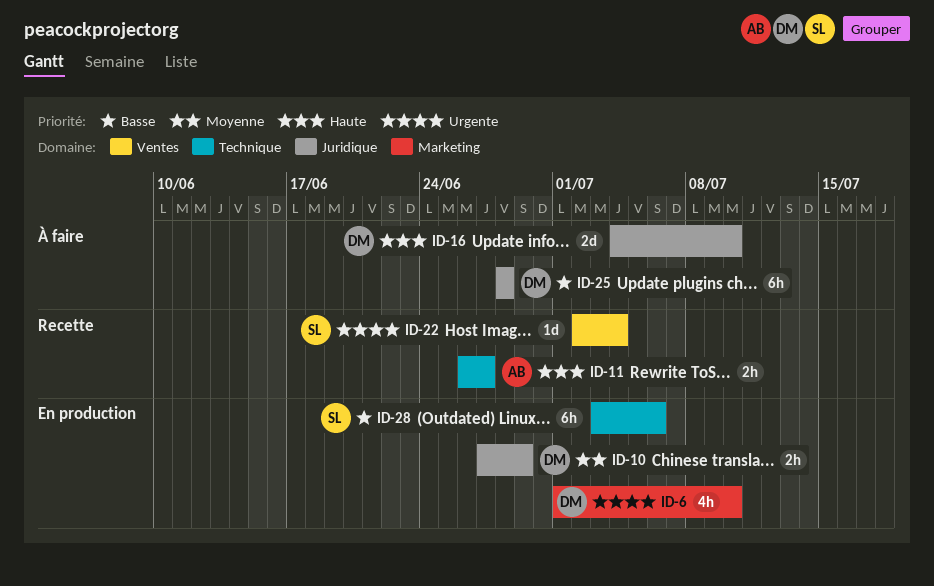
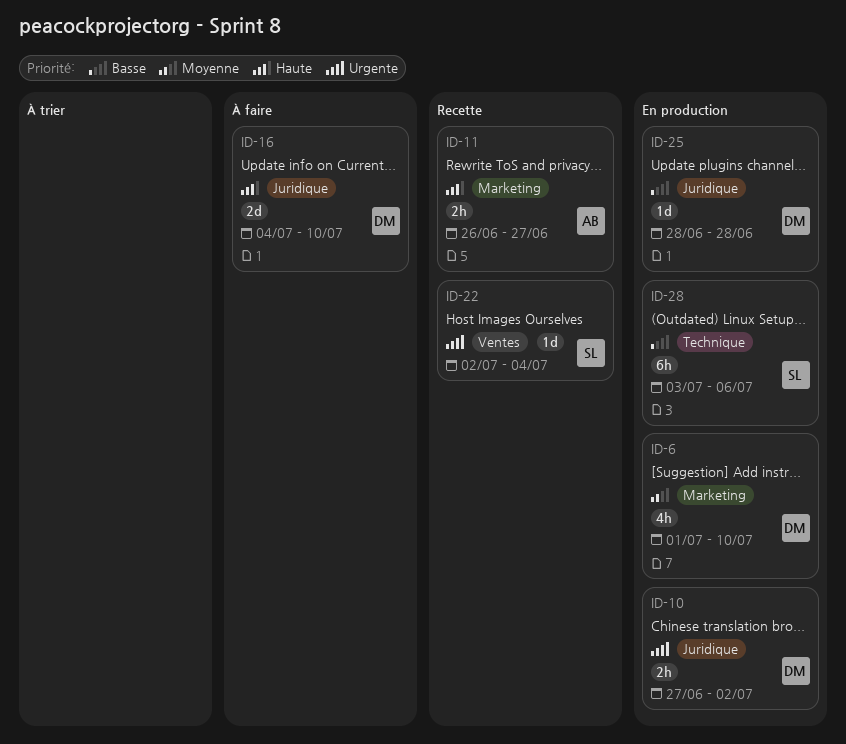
ID-6, priority: Urgente -> Moyenne
ID-10, priority: Moyenne -> Urgente
ID-10, due: Jun 29 -> Jul 2
ID-11, label: Technique -> Marketing
ID-25, status: À faire -> En production
ID-25, estimate: 6h -> 1d

